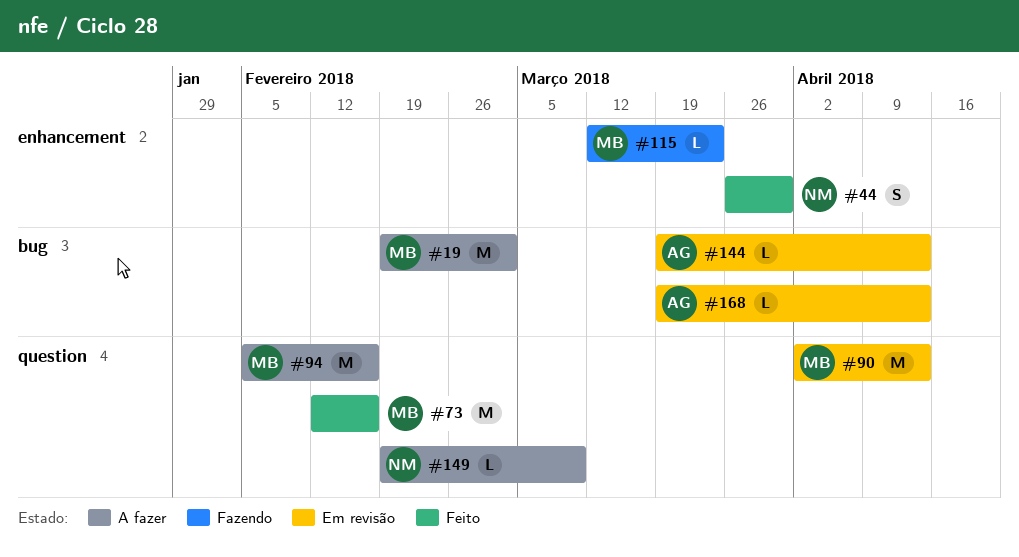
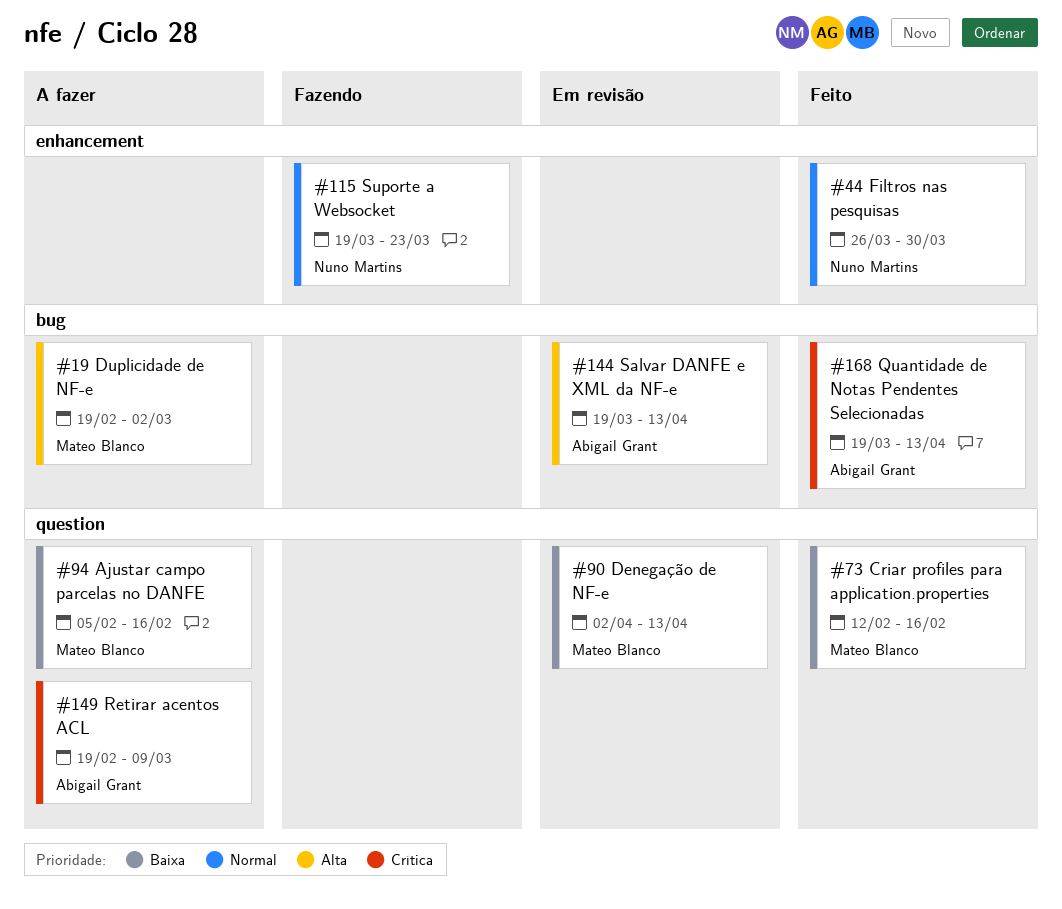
#115, owner: Mateo Blanco -> Nuno Martins
#115, start: Mar 12 -> Mar 19
#149, owner: Nuno Martins -> Abigail Grant
#168, status: Em revisão -> Feito

